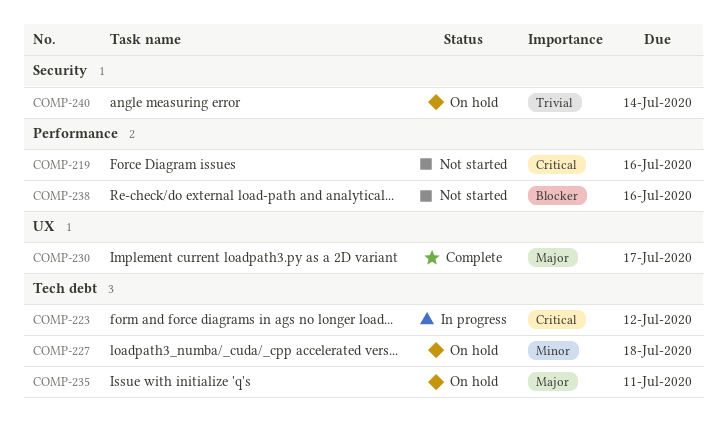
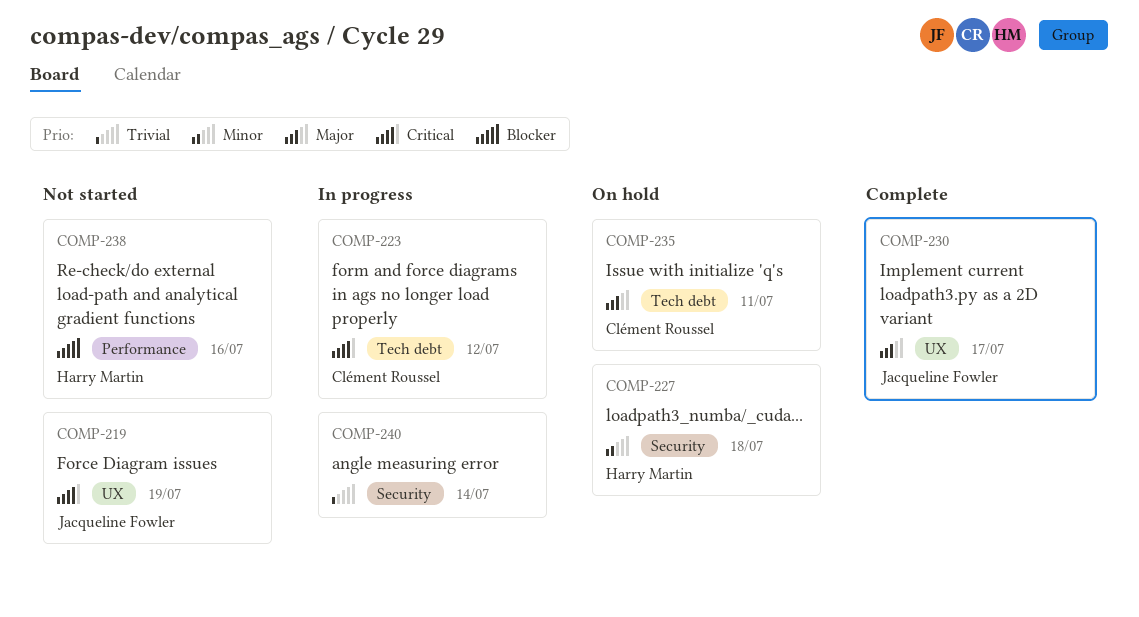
COMP-219, label: Performance -> UX
COMP-219, due: Jul 16 -> Jul 19
COMP-227, label: Tech debt -> Security
COMP-240, status: On hold -> In progress

